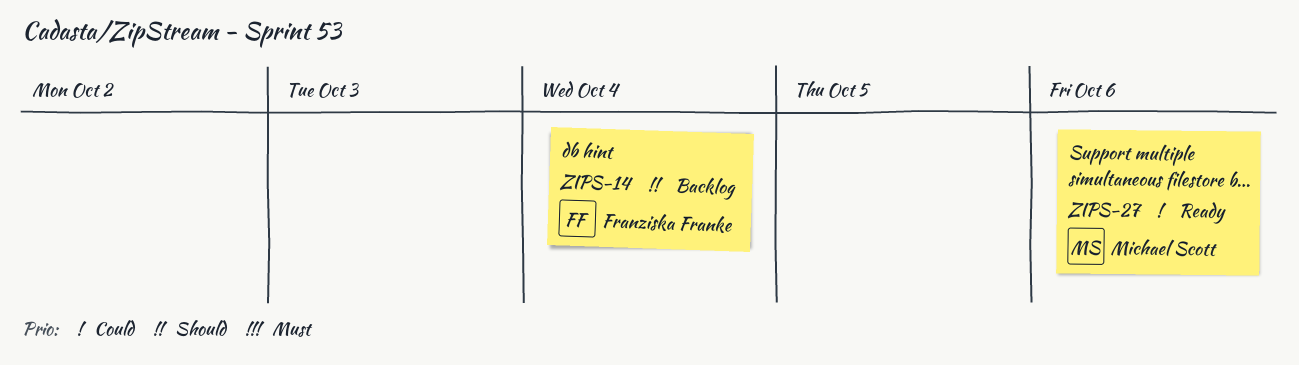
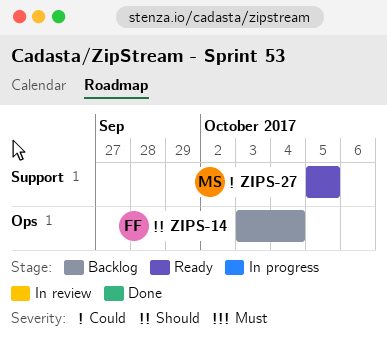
ZIPS-27, due: Oct 6 -> Oct 5

